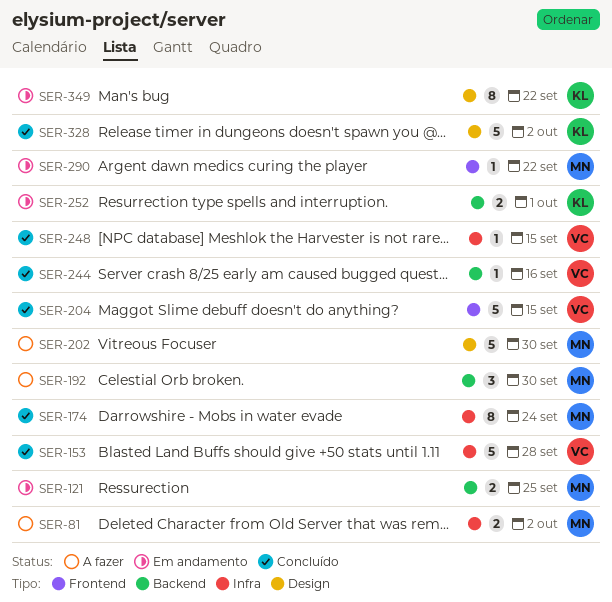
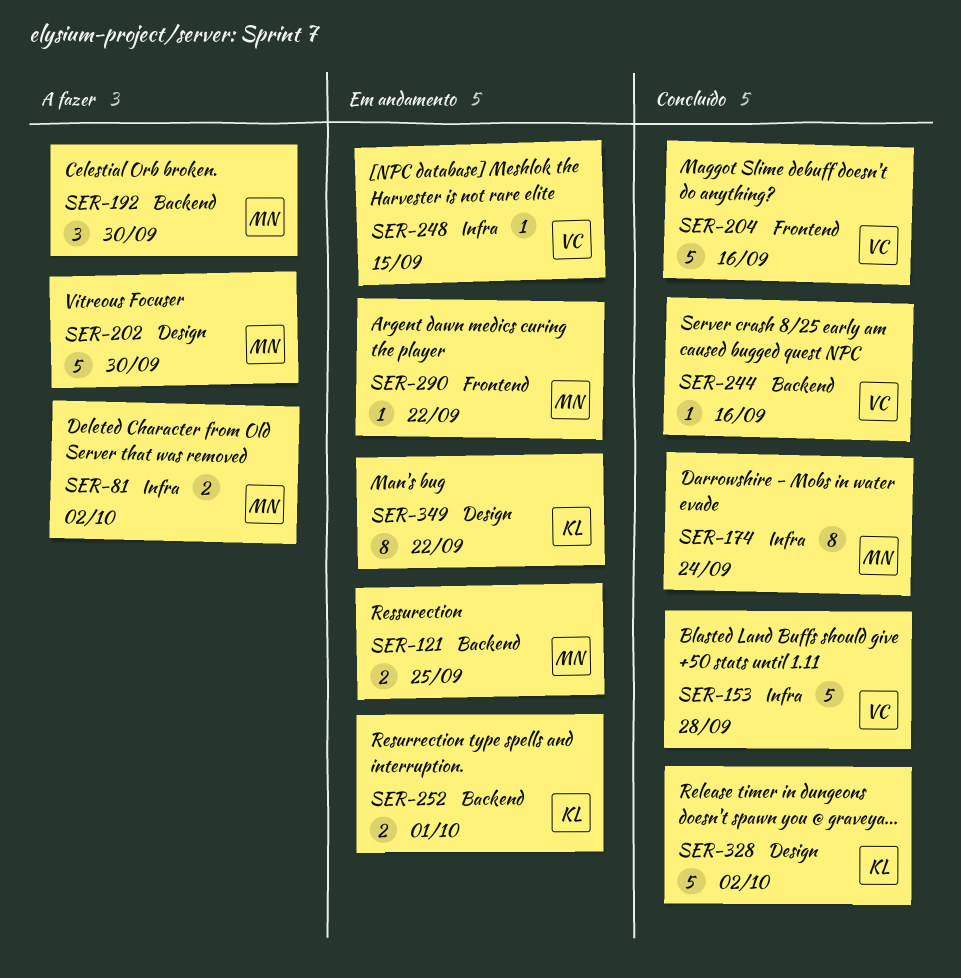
SER-204, due: Sep 15 -> Sep 16
SER-248, status: Concluído -> Em andamento

